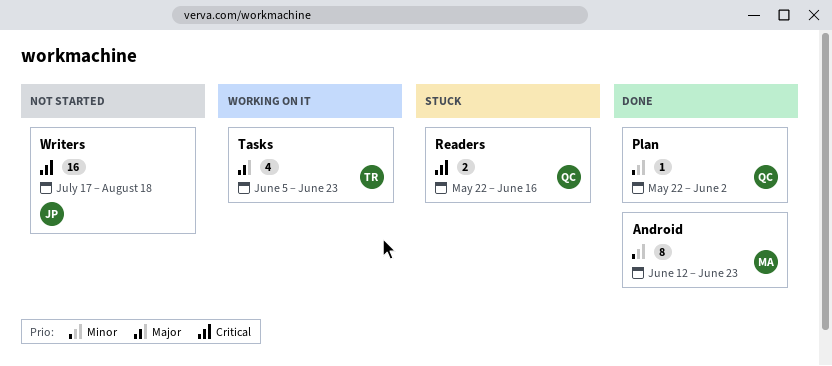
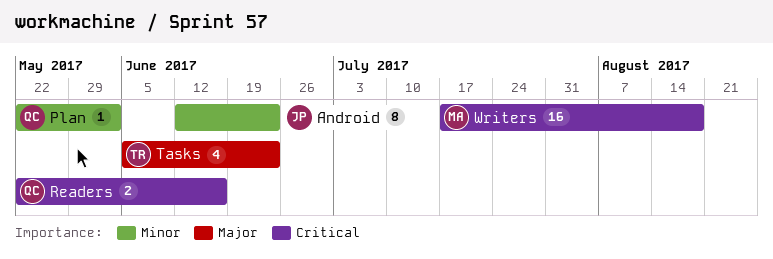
Android, owner: MA -> JP
Writers, owner: JP -> MA

